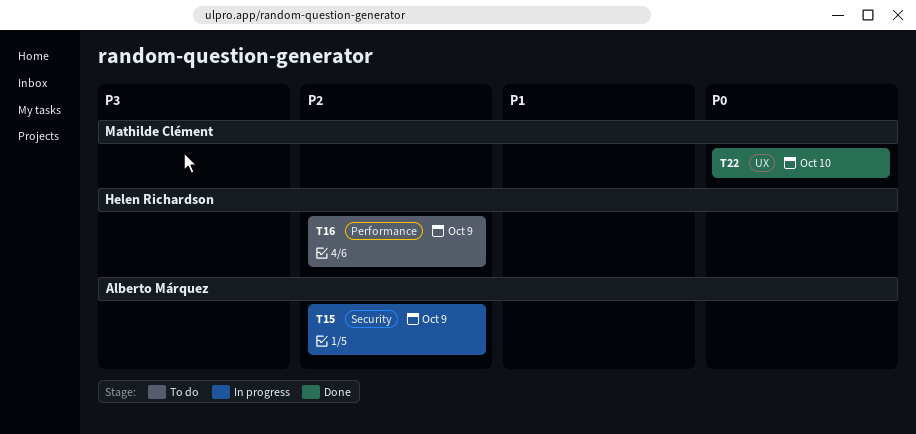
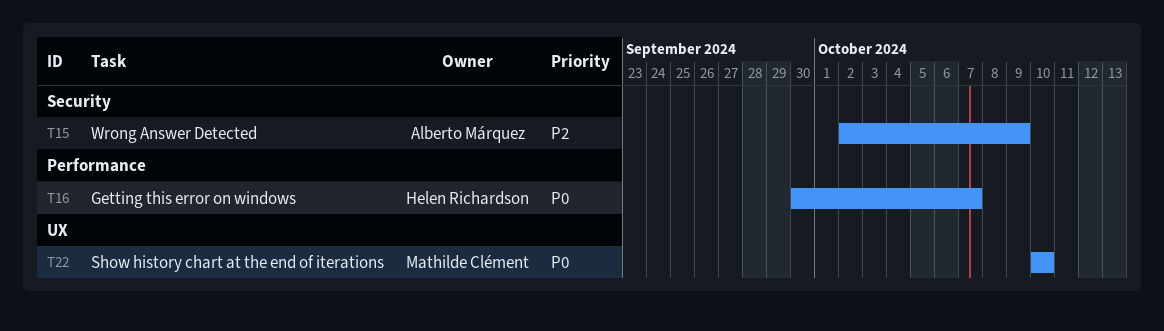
T16, priority: P2 -> P0
T16, due: Oct 9 -> Oct 7

